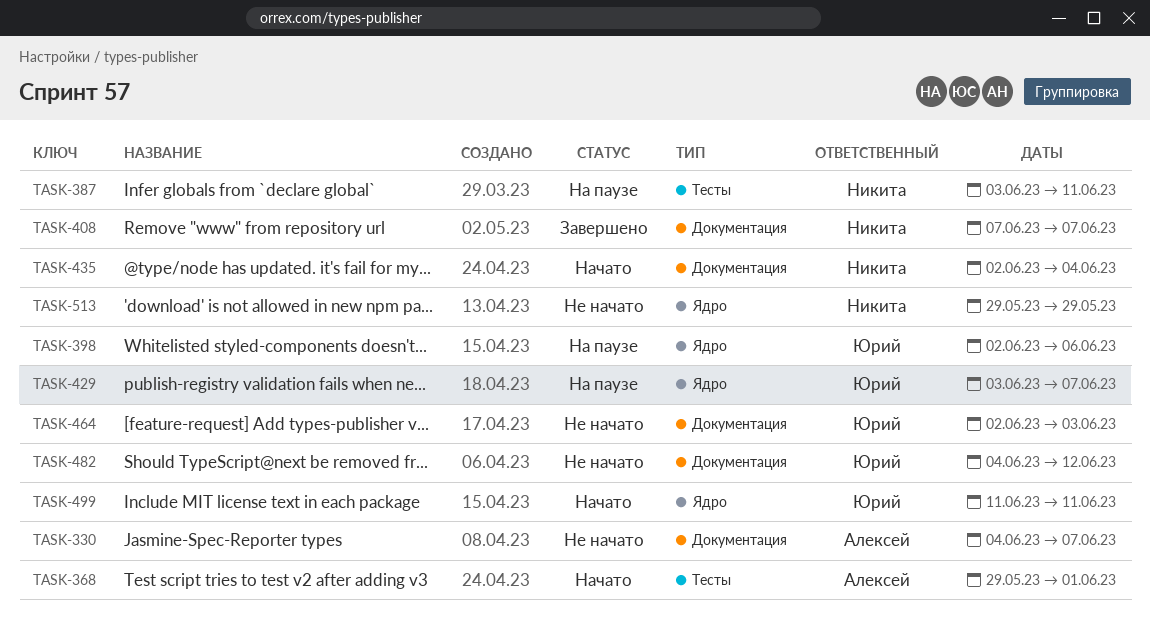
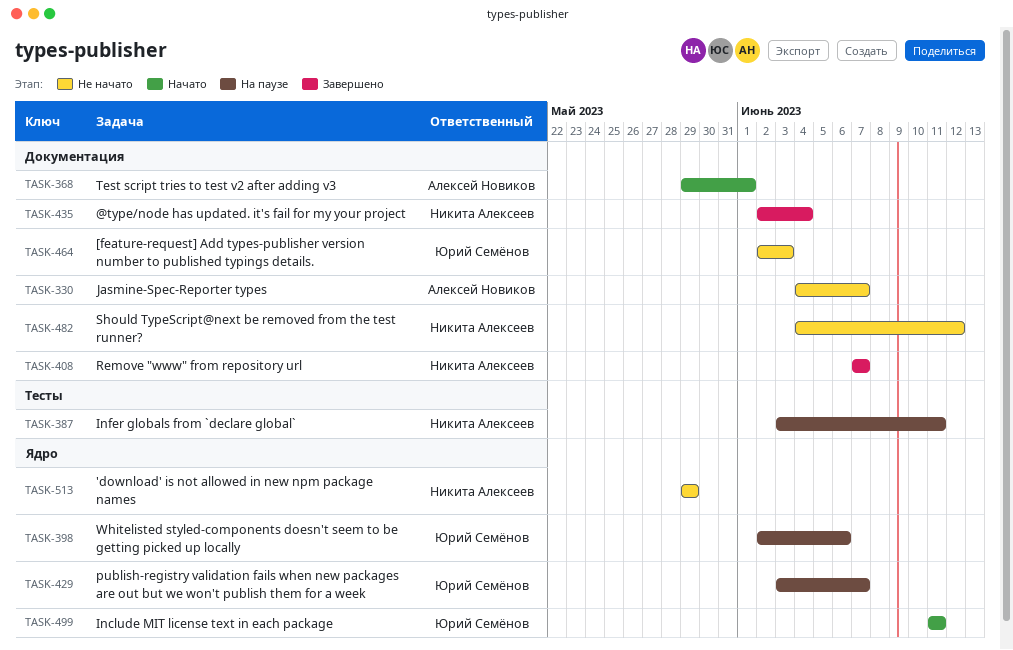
TASK-368, label: Тесты -> Документация
TASK-435, status: Начато -> Завершено
TASK-482, owner: Юрий Семёнов -> Никита Алексеев

